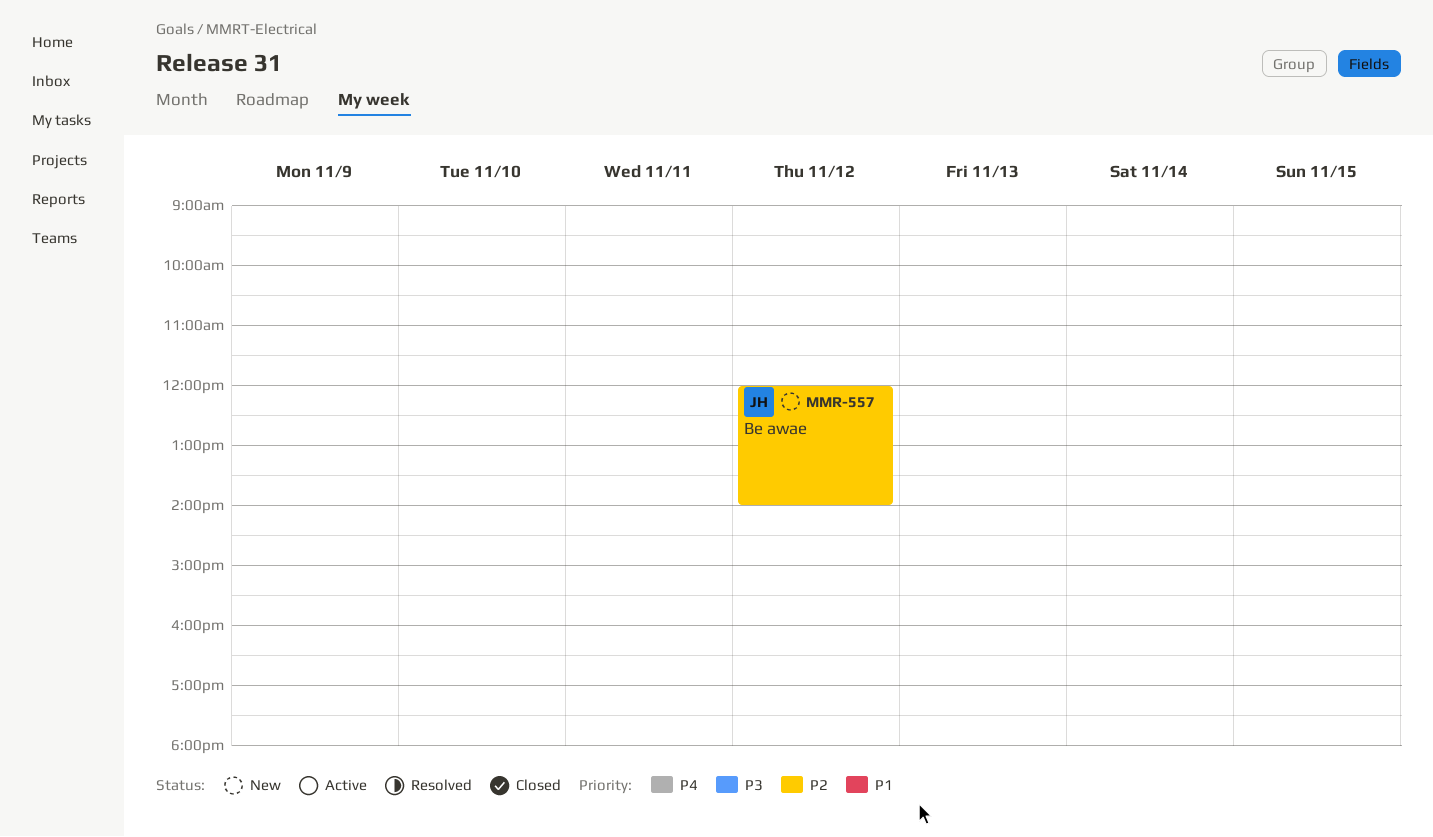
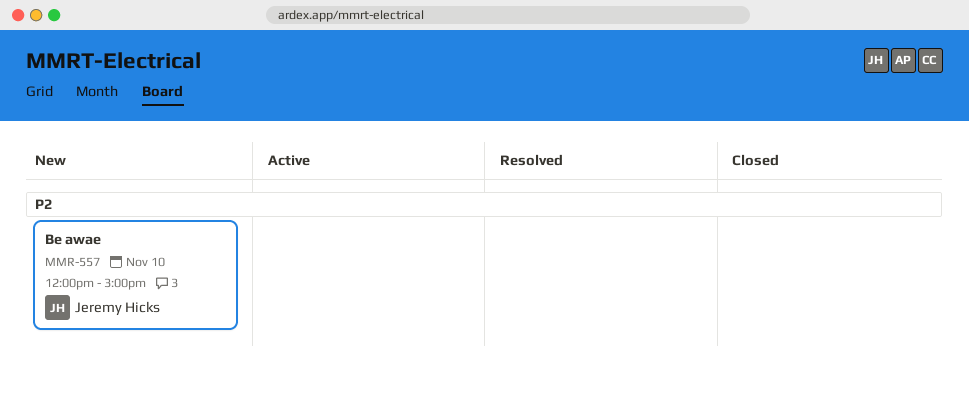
MMR-557, day: Nov 12 -> Nov 10
MMR-557, ends: 14:00 -> 15:00

